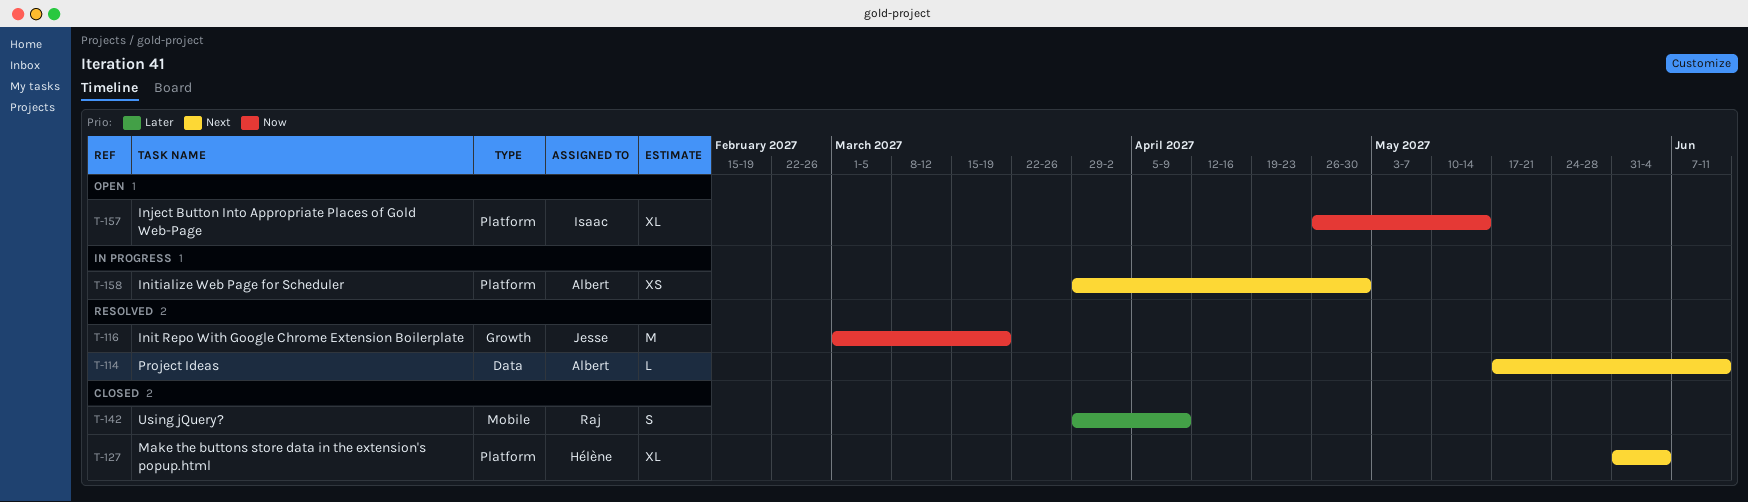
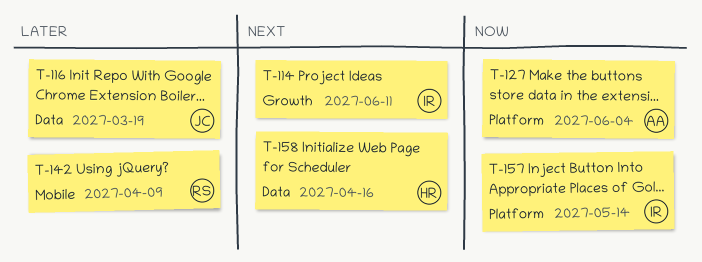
T-114, owner: Albert -> Isaac
T-114, label: Data -> Growth
T-116, priority: Now -> Later
T-116, label: Growth -> Data
T-127, owner: Hélène -> Albert
T-127, priority: Next -> Now
T-158, owner: Albert -> Hélène
T-158, label: Platform -> Data
T-158, due: Apr 30 -> Apr 16

